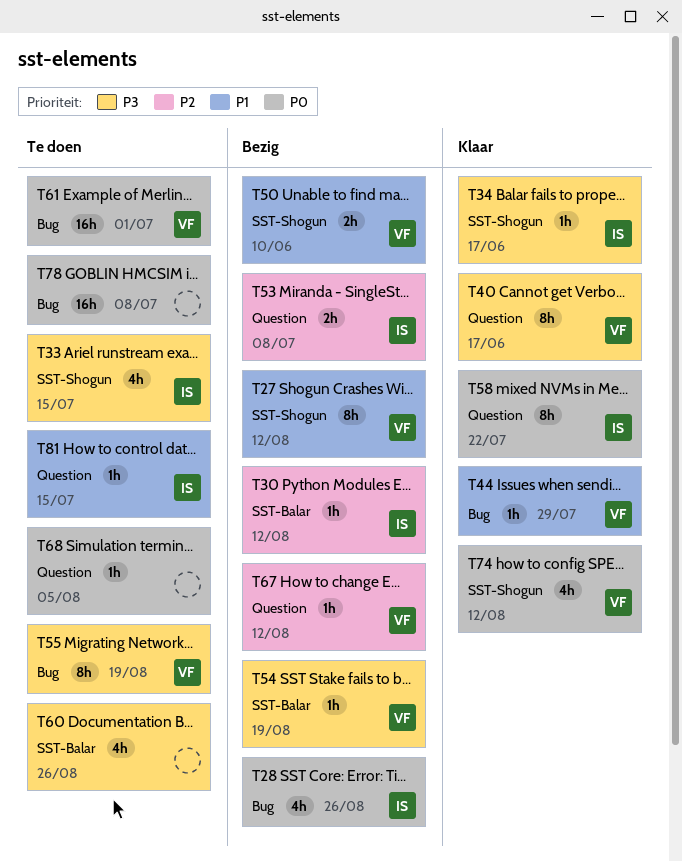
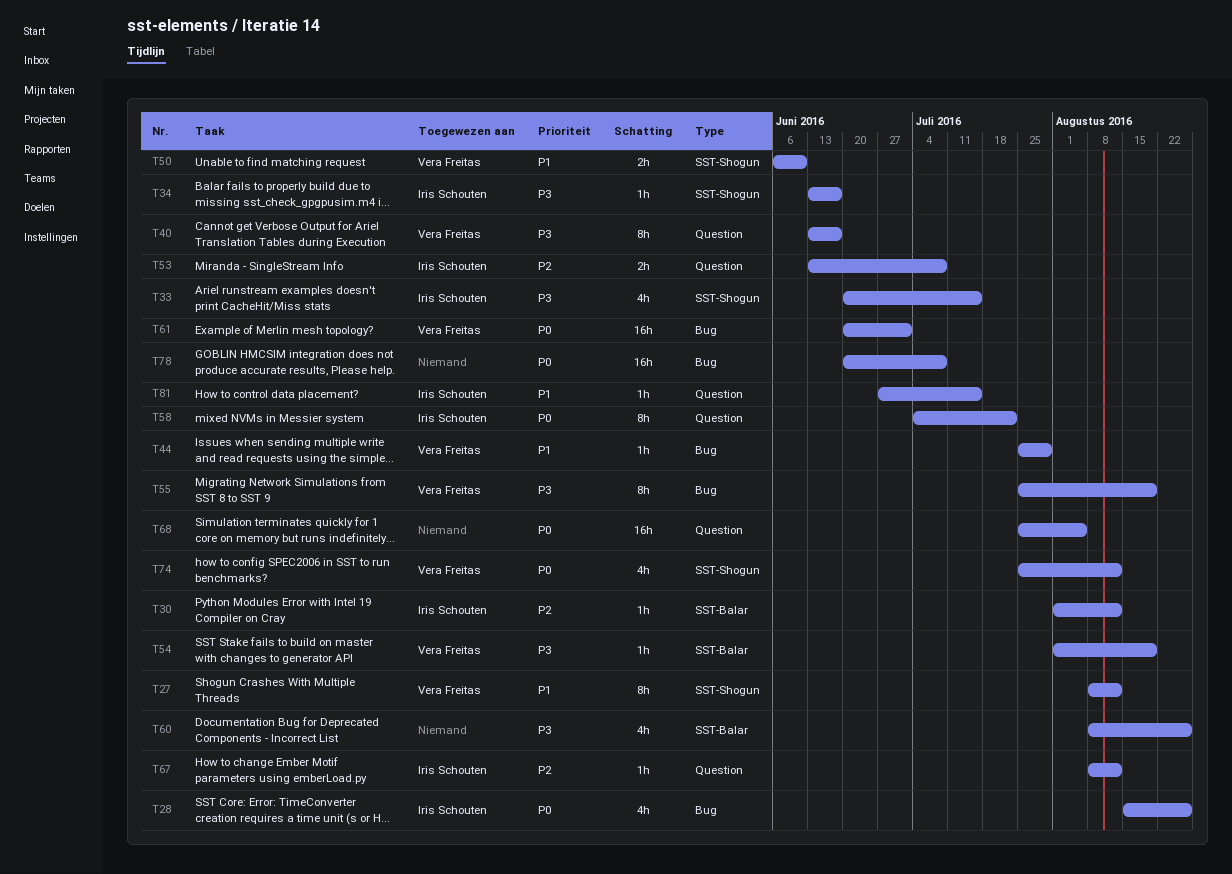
T67, owner: Vera Freitas -> Iris Schouten
T68, estimate: 1h -> 16h

